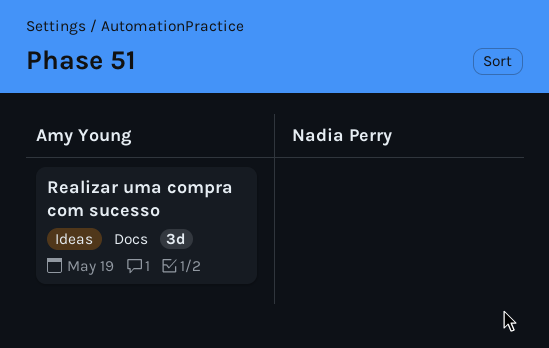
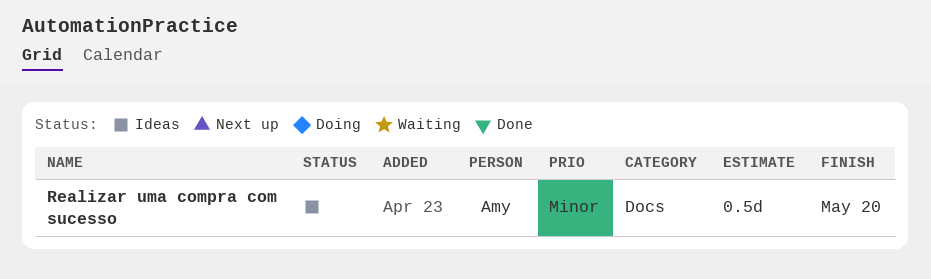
Realizar uma compra com sucesso, estimate: 3d -> 0.5d
Realizar uma compra com sucesso, due: May 19 -> May 20

